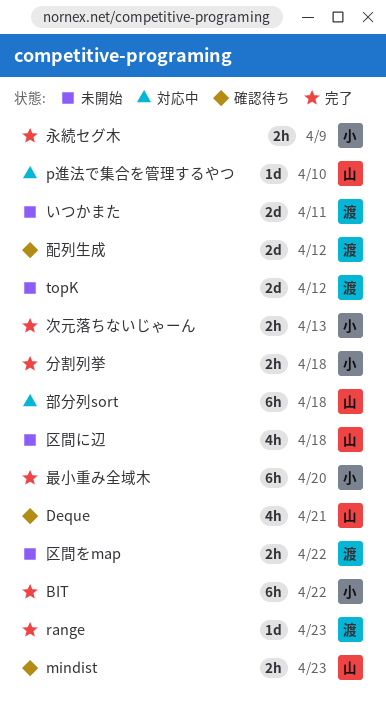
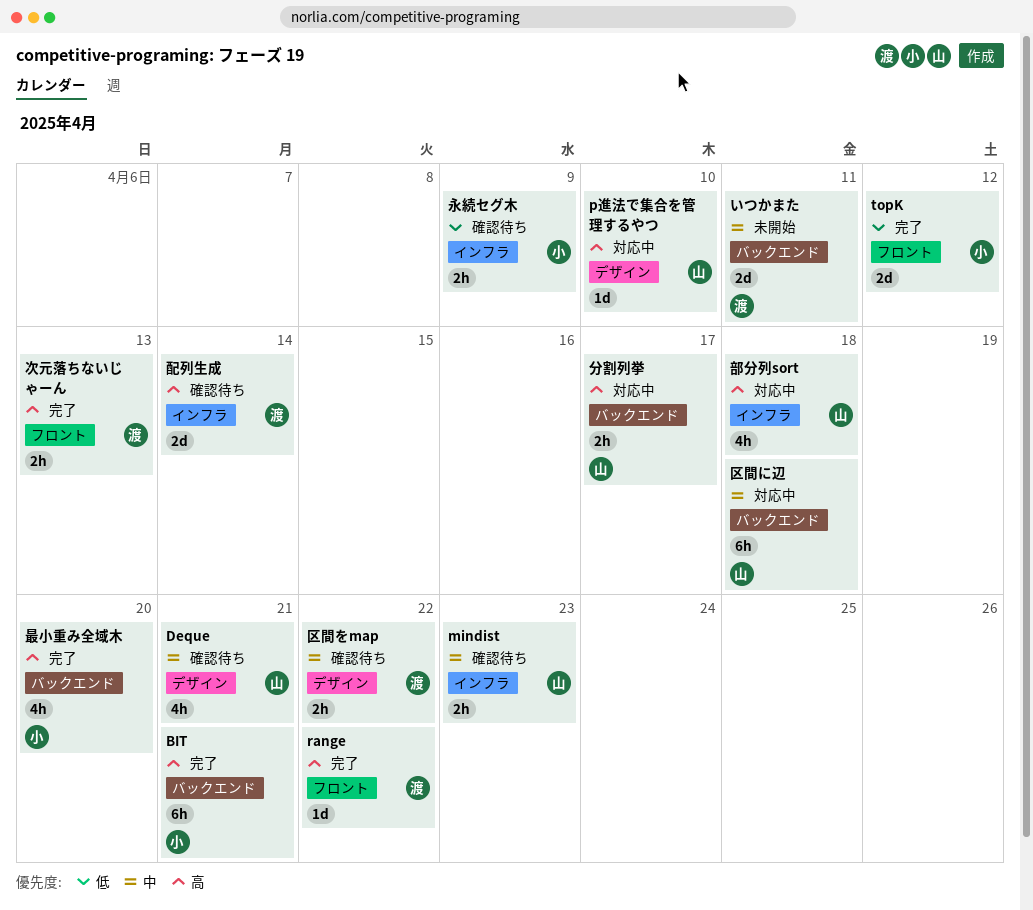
BIT, due: Apr 22 -> Apr 21
range, due: Apr 23 -> Apr 22
topK, status: 未開始 -> 完了
topK, owner: 渡 -> 小
分割列挙, status: 完了 -> 対応中
分割列挙, owner: 小 -> 山
分割列挙, due: Apr 18 -> Apr 17
区間に辺, status: 未開始 -> 対応中
区間に辺, estimate: 4h -> 6h
区間をmap, status: 未開始 -> 確認待ち
最小重み全域木, estimate: 6h -> 4h
次元落ちないじゃーん, owner: 小 -> 渡
永続セグ木, status: 完了 -> 確認待ち
部分列sort, estimate: 6h -> 4h
配列生成, due: Apr 12 -> Apr 14

